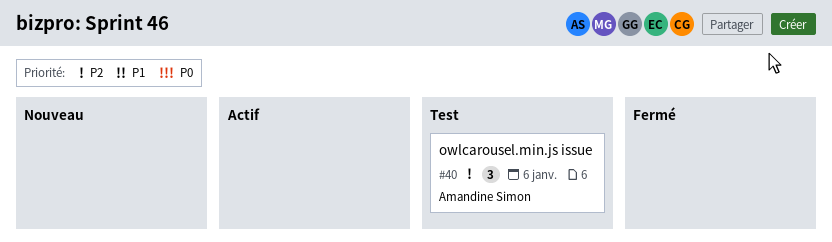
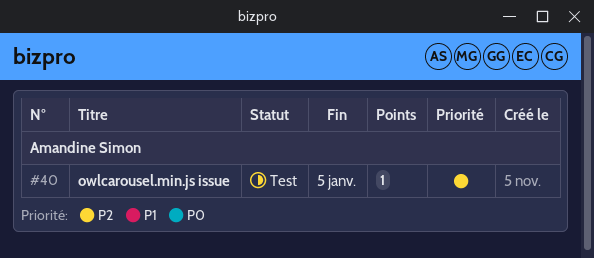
#40, estimate: 3 -> 1
#40, due: Jan 6 -> Jan 5

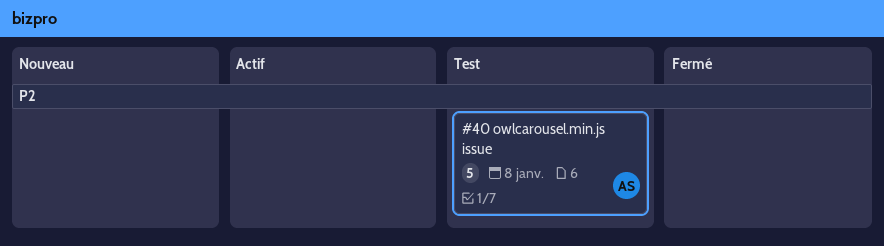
#40, estimate: 1 -> 5
#40, due: Jan 5 -> Jan 8

